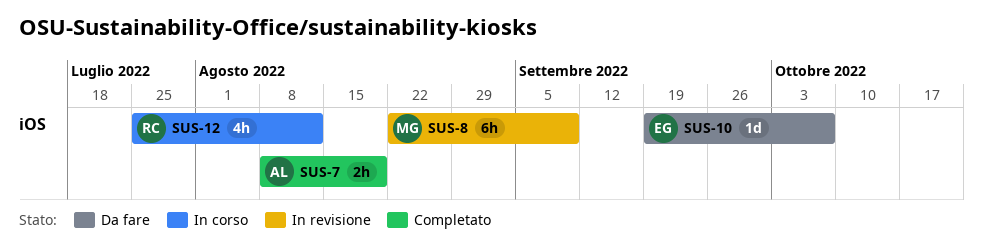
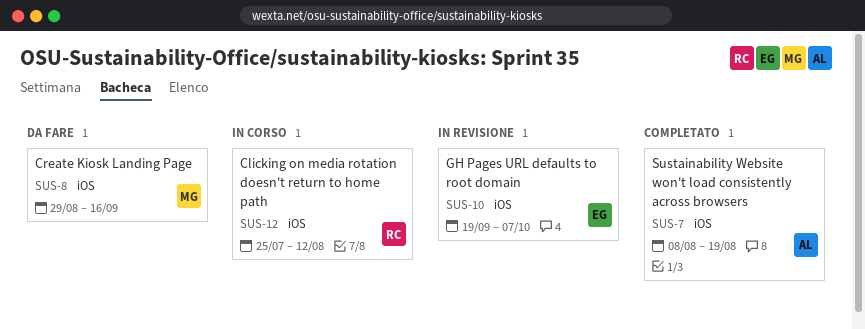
SUS-8, status: In revisione -> Da fare
SUS-8, start: Aug 22 -> Aug 29
SUS-8, due: Sep 9 -> Sep 16
SUS-10, status: Da fare -> In revisione

